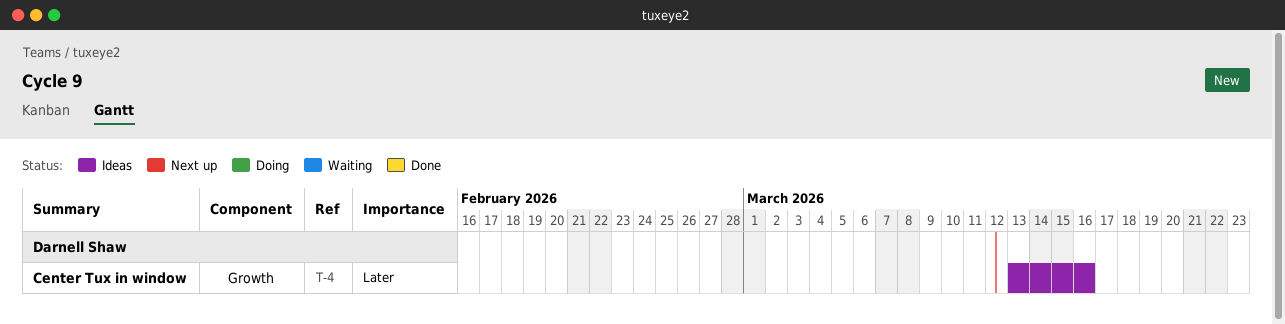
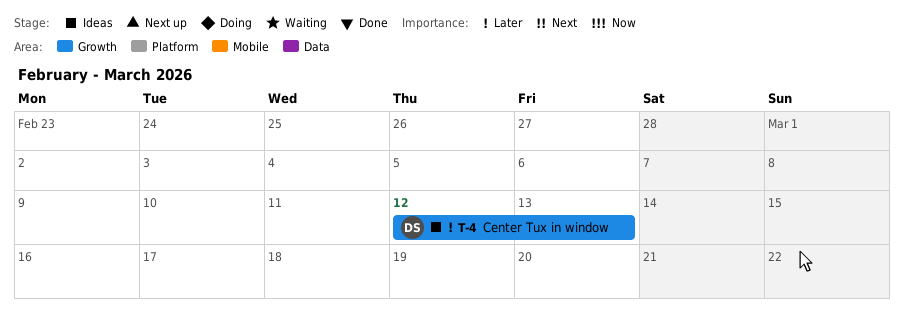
T-4, start: Mar 13 -> Mar 12
T-4, due: Mar 16 -> Mar 13

